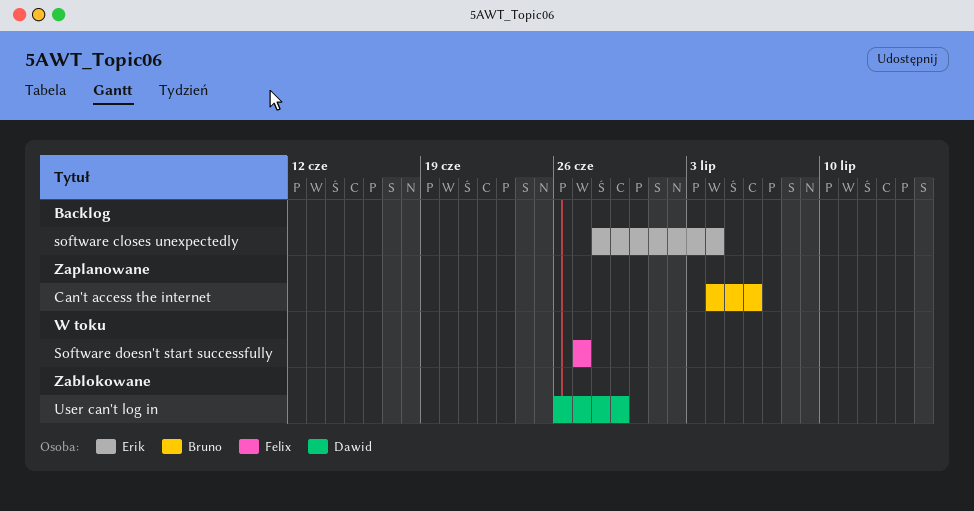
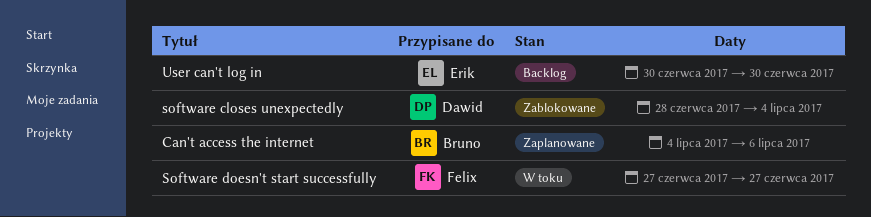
software closes unexpectedly, status: Backlog -> Zablokowane
software closes unexpectedly, owner: Erik -> Dawid
User can't log in, status: Zablokowane -> Backlog
User can't log in, owner: Dawid -> Erik
User can't log in, start: Jun 26 -> Jun 30
User can't log in, due: Jun 29 -> Jun 30

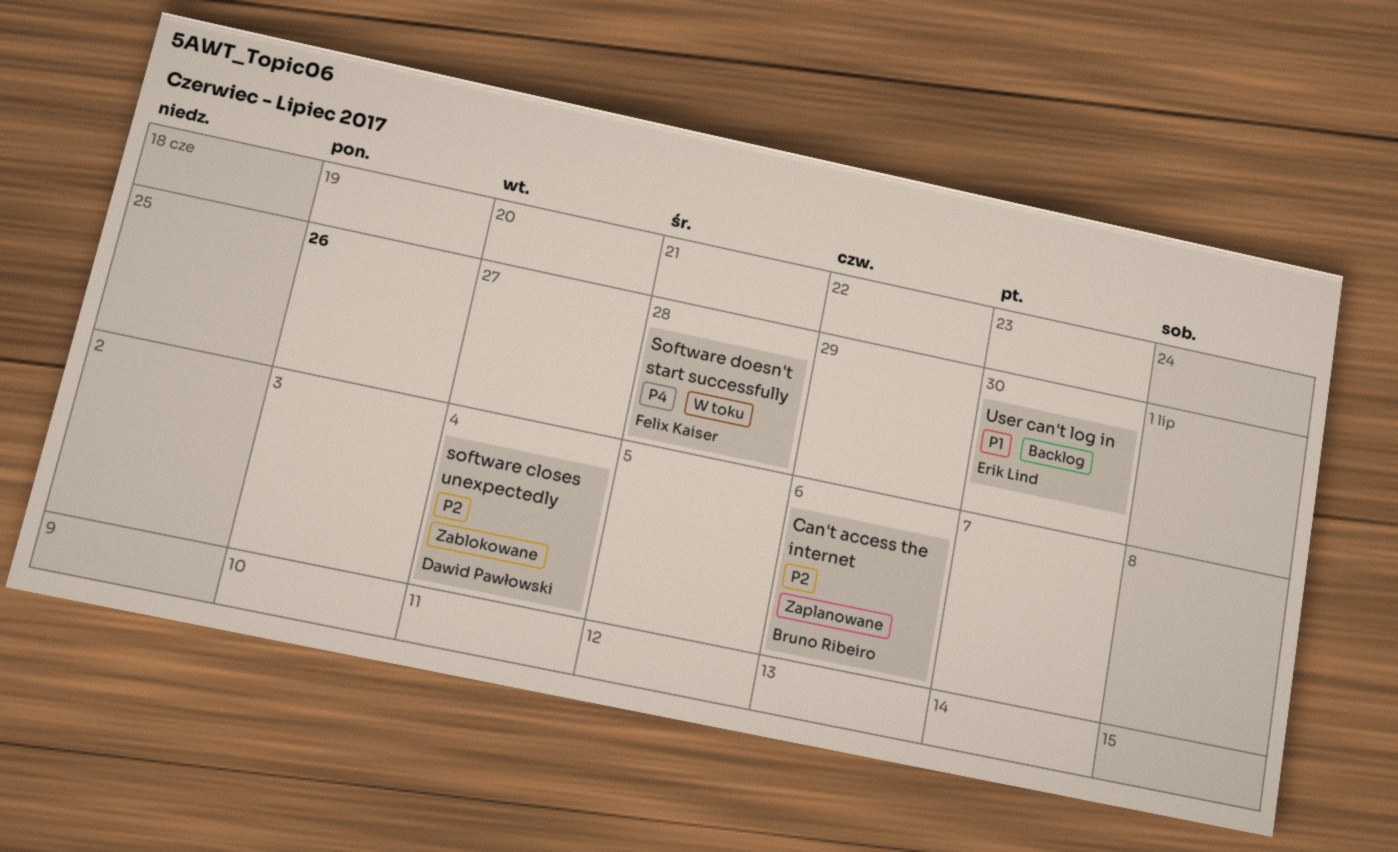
Software doesn't start successfully, due: Jun 27 -> Jun 28

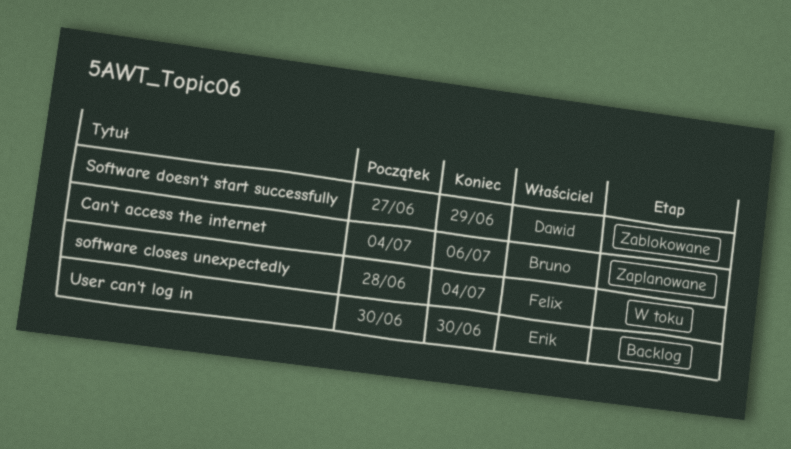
software closes unexpectedly, status: Zablokowane -> W toku
software closes unexpectedly, owner: Dawid Pawłowski -> Felix Kaiser
Software doesn't start successfully, status: W toku -> Zablokowane
Software doesn't start successfully, owner: Felix Kaiser -> Dawid Pawłowski
Software doesn't start successfully, due: Jun 28 -> Jun 29

